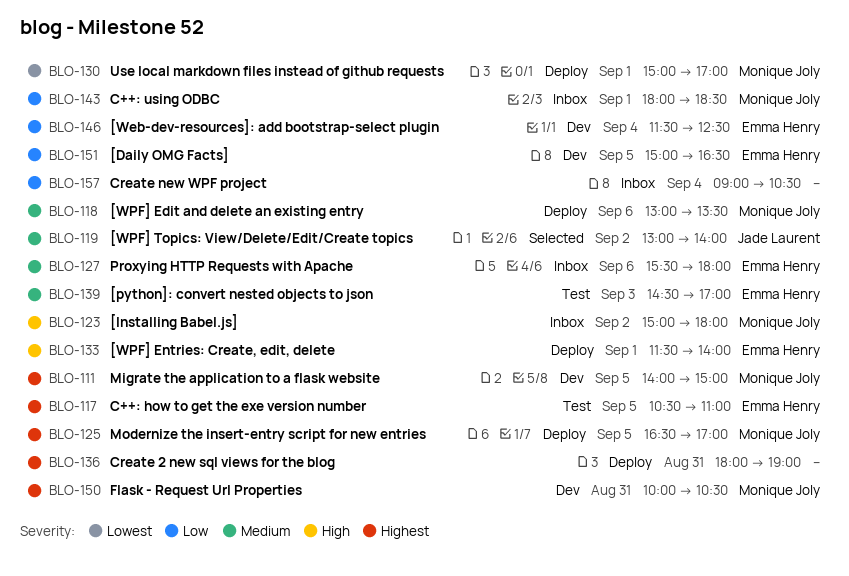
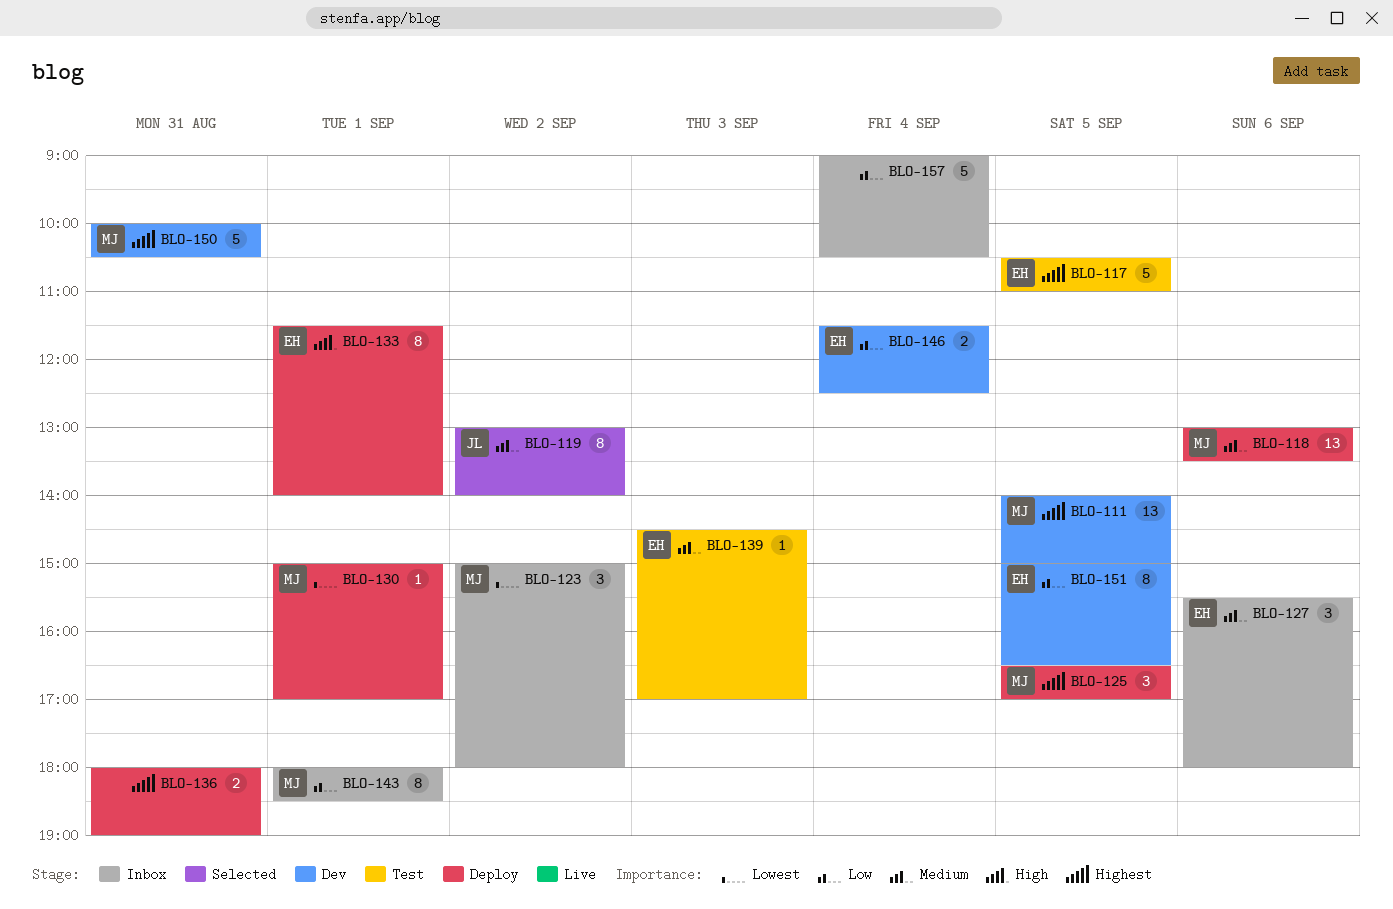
BLO-123, priority: High -> Lowest

